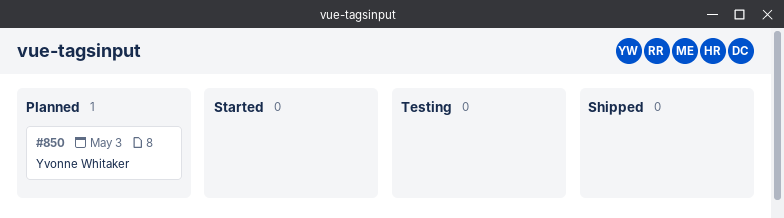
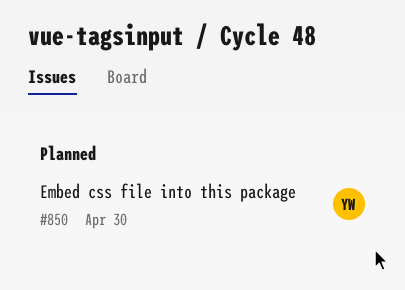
#850, due: May 3 -> Apr 30

